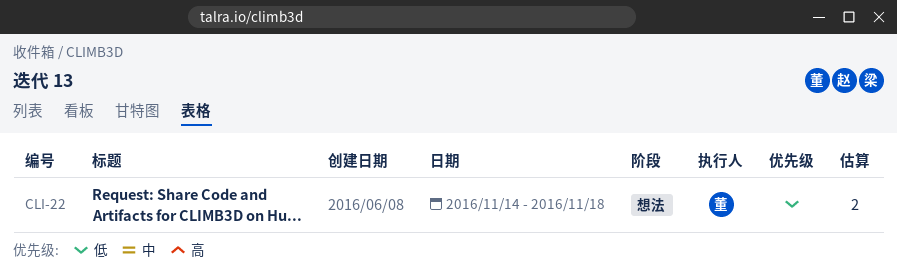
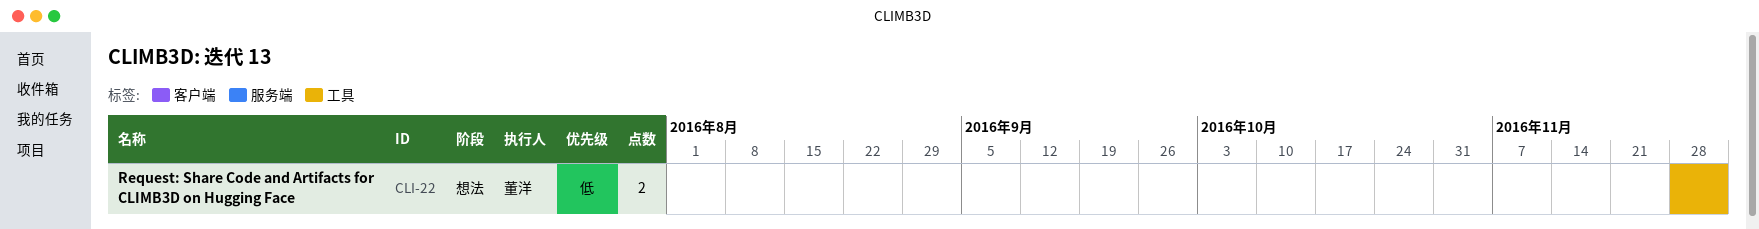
CLI-22, start: Nov 14 -> Nov 28
CLI-22, due: Nov 18 -> Dec 2

